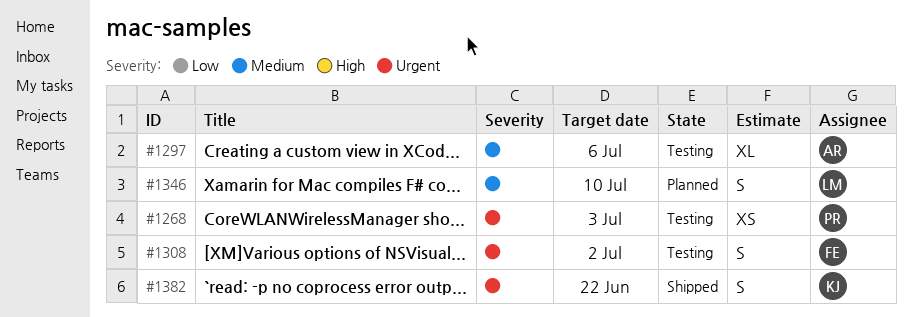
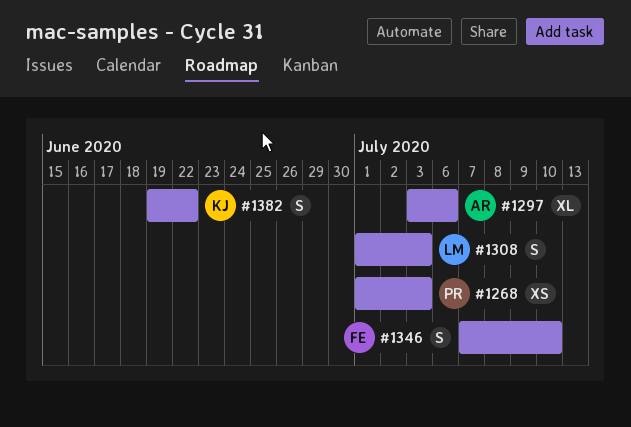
#1308, owner: FE -> LM
#1308, due: Jul 2 -> Jul 3
#1346, owner: LM -> FE

